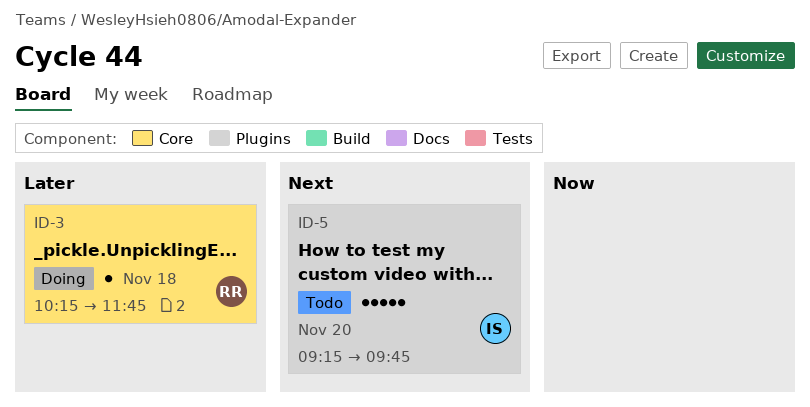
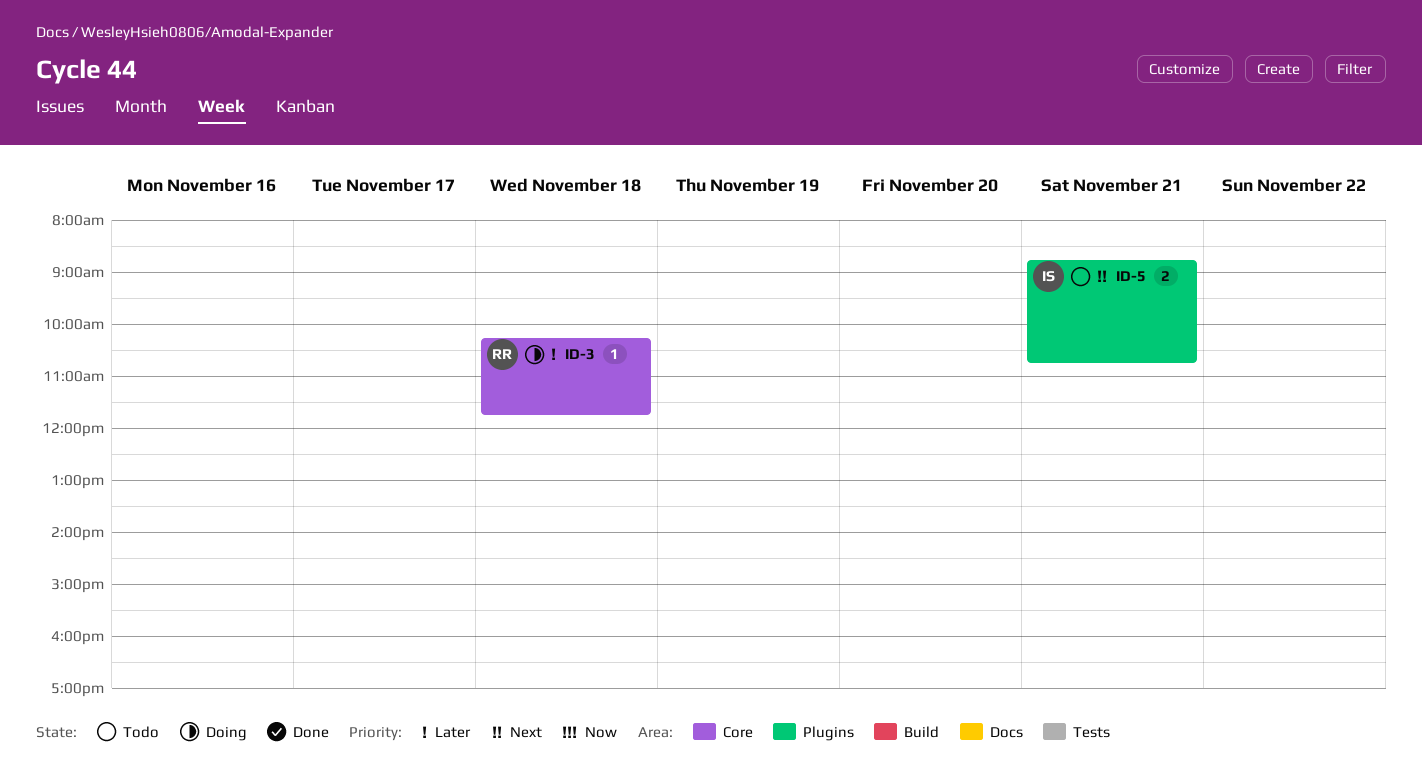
ID-5, estimate: 5 -> 2
ID-5, day: Nov 20 -> Nov 21
ID-5, begins: 09:15 -> 08:45
ID-5, ends: 09:45 -> 10:45

